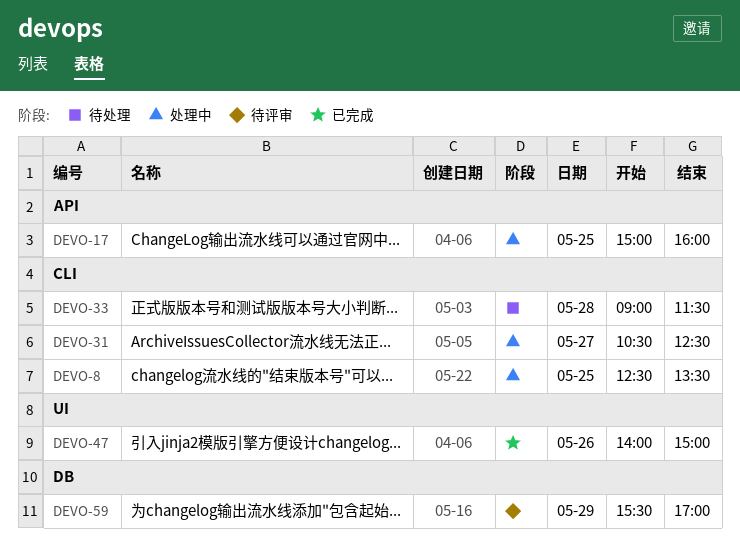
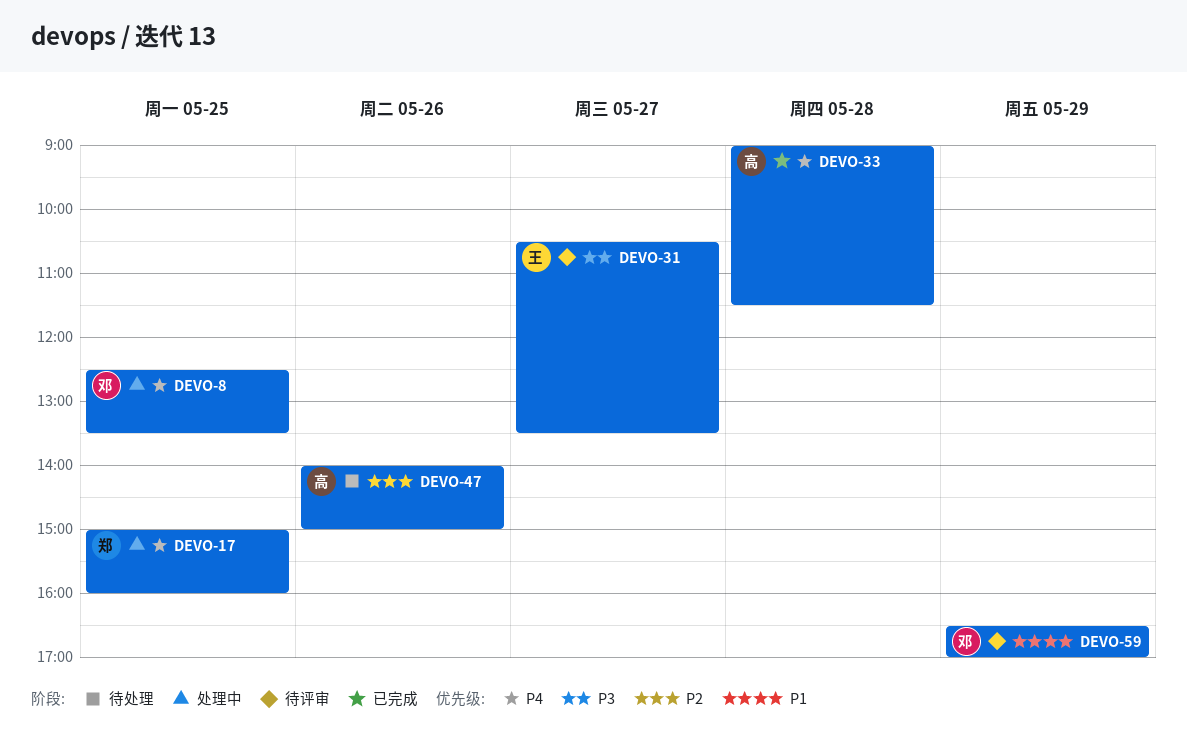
DEVO-31, status: 处理中 -> 待评审
DEVO-31, ends: 12:30 -> 13:30
DEVO-33, status: 待处理 -> 已完成
DEVO-47, status: 已完成 -> 待处理
DEVO-59, begins: 15:30 -> 16:30

